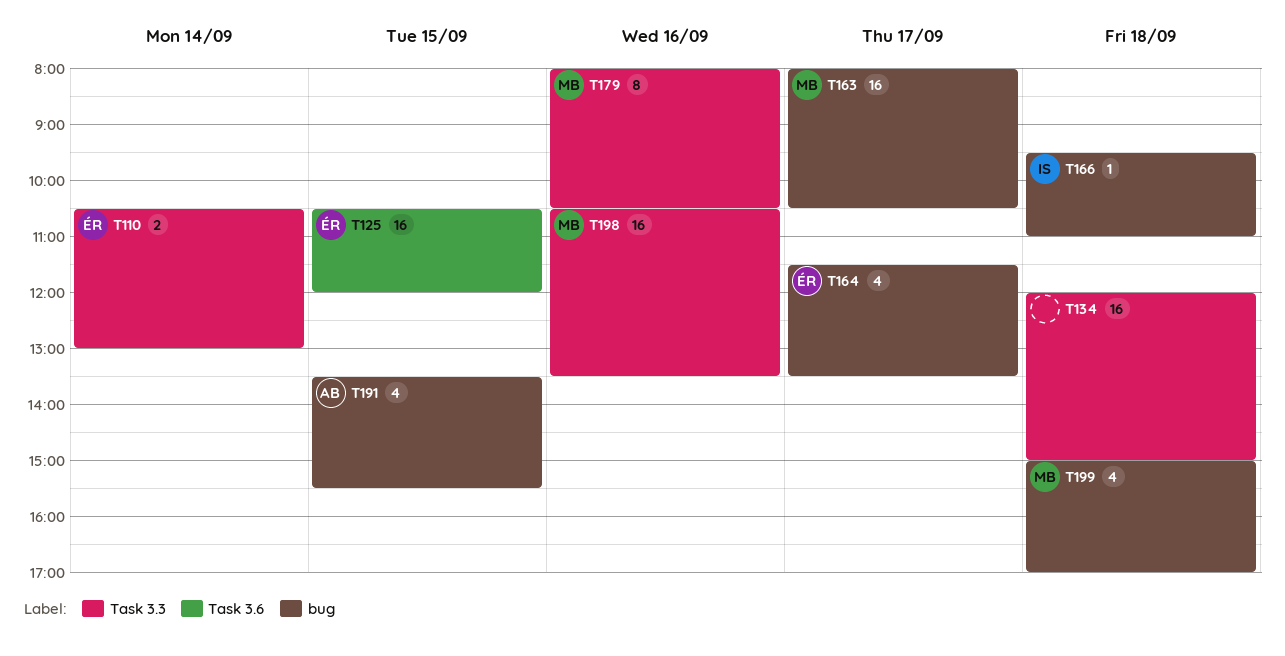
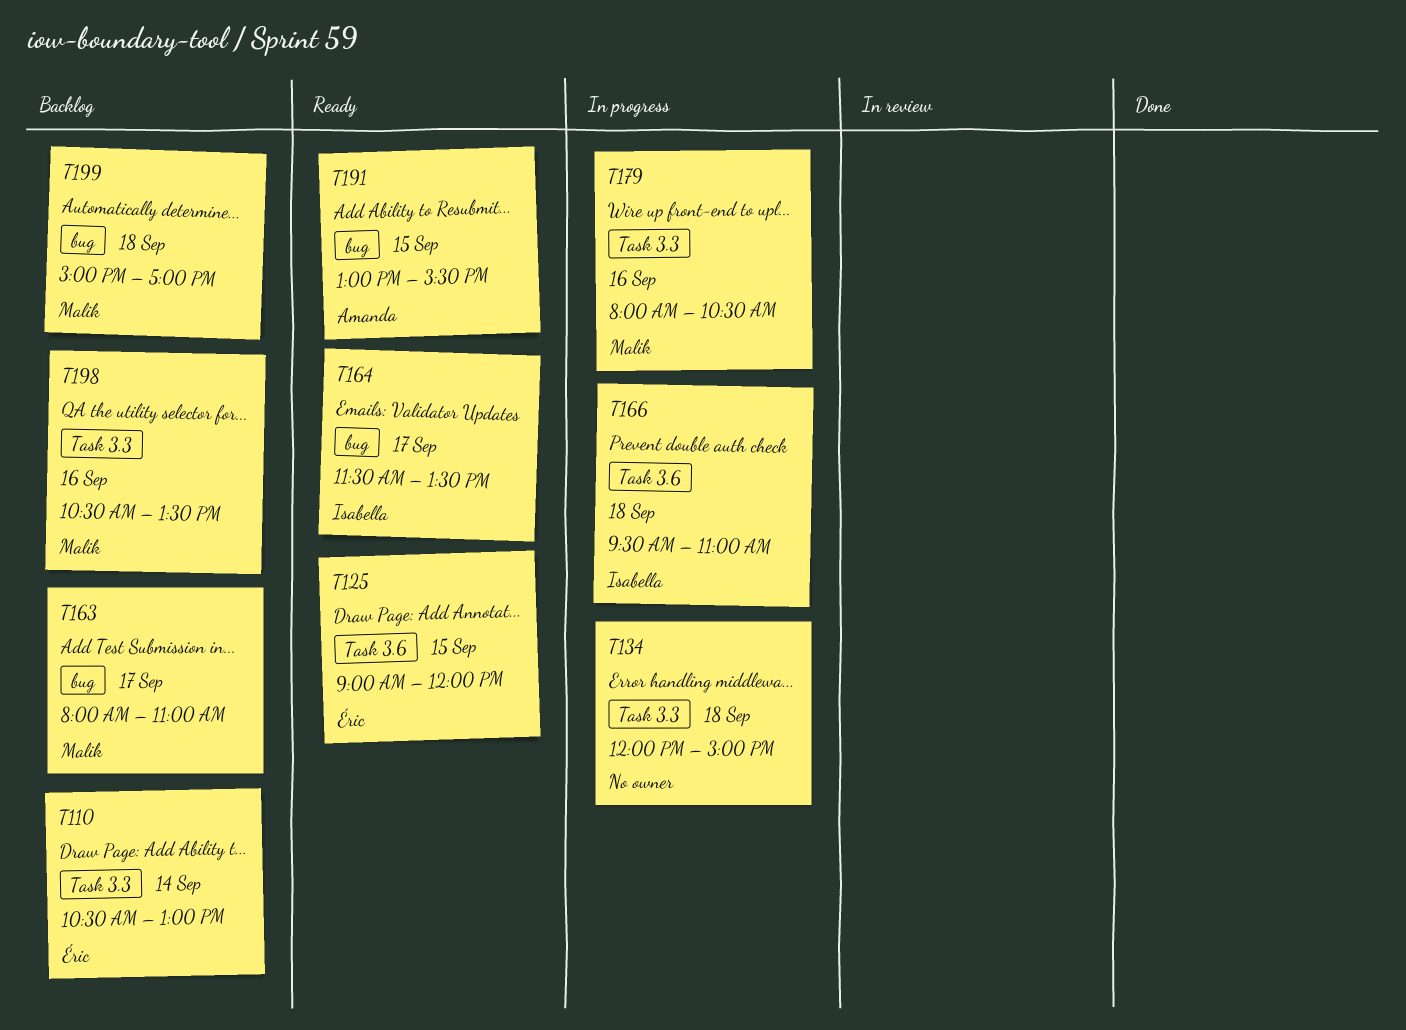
T125, begins: 10:30 -> 09:00
T163, ends: 10:30 -> 11:00
T164, owner: Éric -> Isabella
T166, label: bug -> Task 3.6
T191, begins: 13:30 -> 13:00

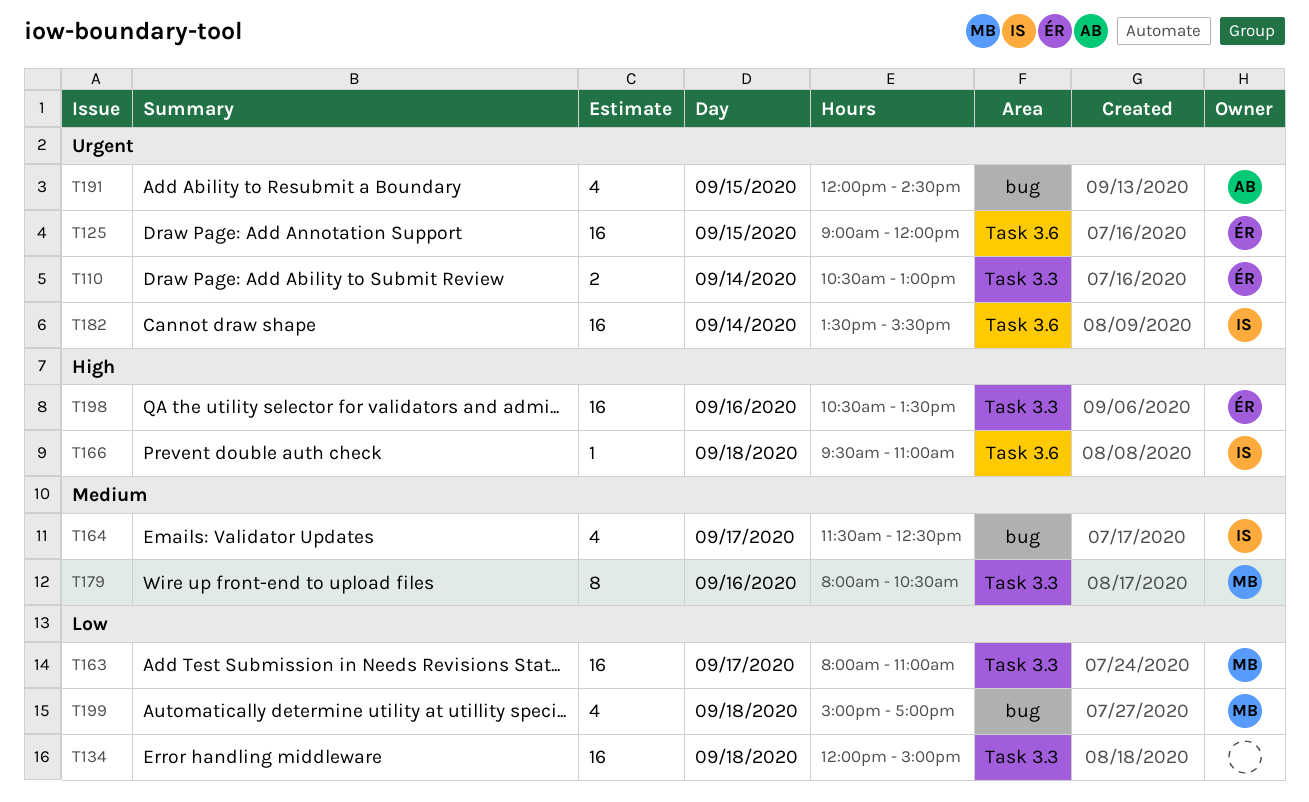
T163, label: bug -> Task 3.3
T164, ends: 13:30 -> 12:30
T182: none -> present
T191, begins: 13:00 -> 12:00
T191, ends: 15:30 -> 14:30
T198, owner: Malik -> Éric

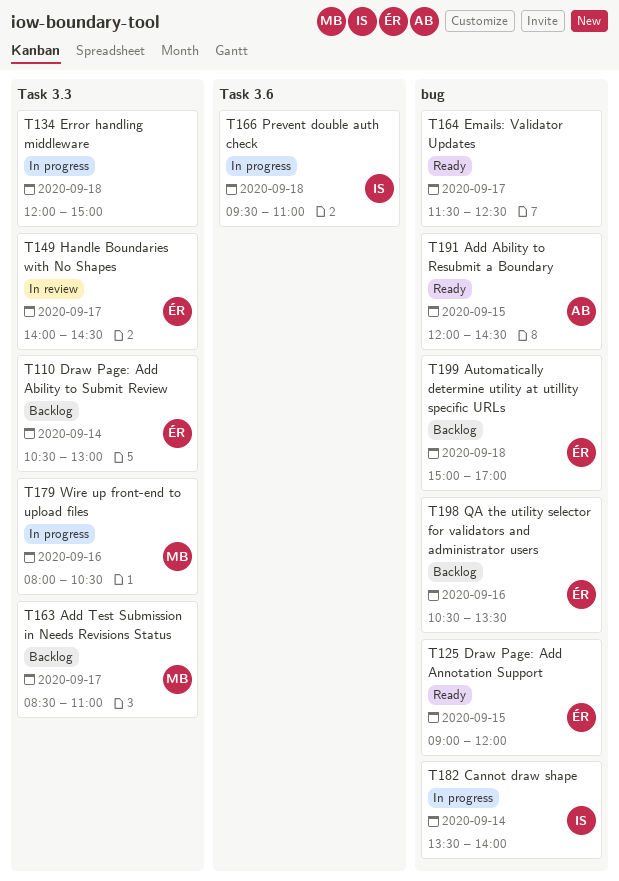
T125, label: Task 3.6 -> bug
T149: none -> present
T163, begins: 08:00 -> 08:30
T164, owner: IS -> none
T182, label: Task 3.6 -> bug
T182, ends: 15:30 -> 14:00
T198, label: Task 3.3 -> bug
T199, owner: MB -> ÉR

